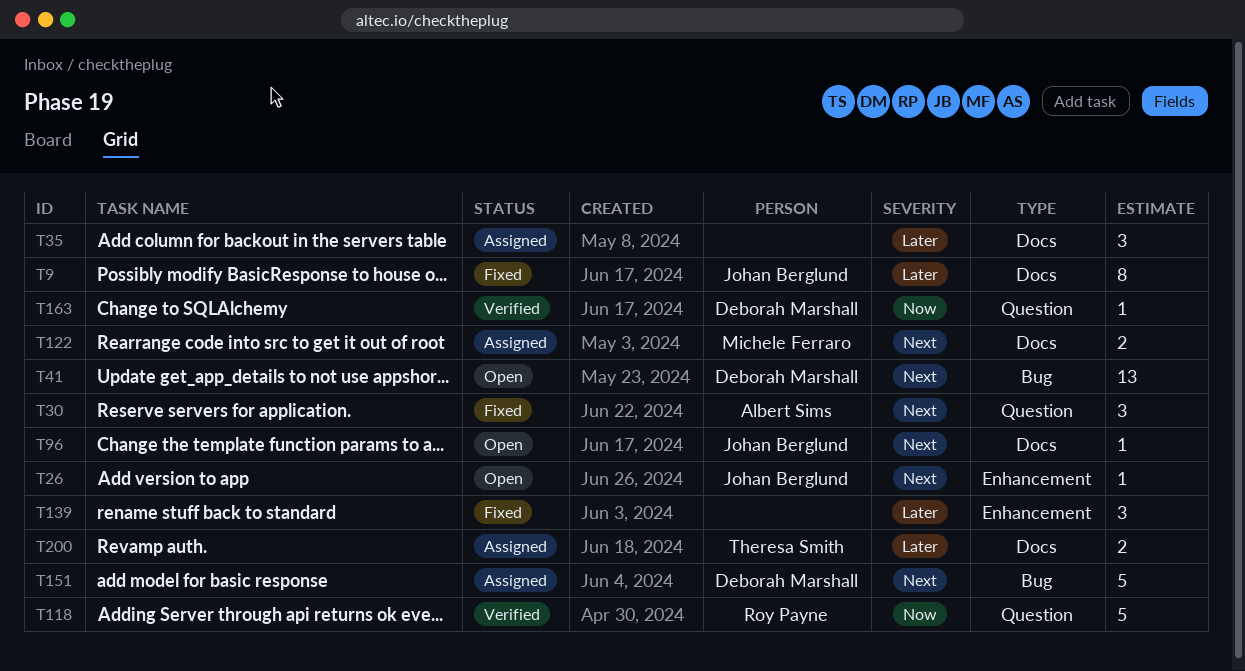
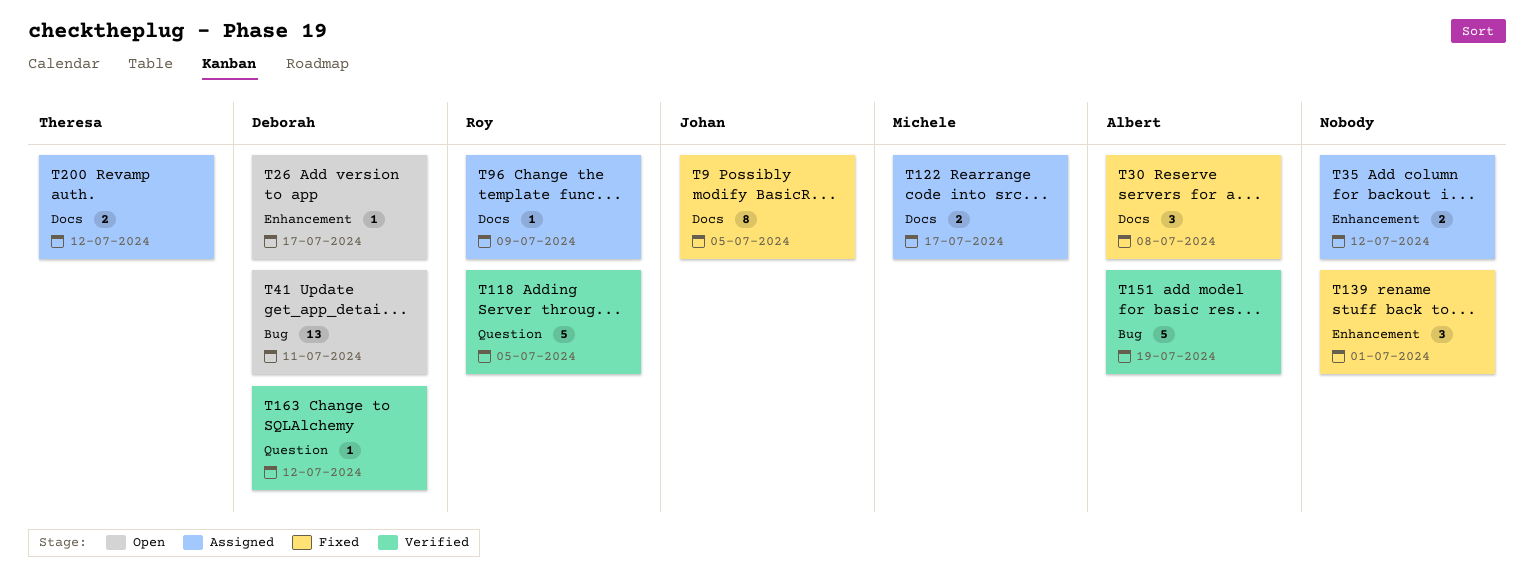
T26, owner: Johan Berglund -> Deborah Marshall
T30, label: Question -> Docs
T35, label: Docs -> Enhancement
T35, estimate: 3 -> 2
T96, status: Open -> Assigned
T96, owner: Johan Berglund -> Roy Payne
T151, status: Assigned -> Verified
T151, owner: Deborah Marshall -> Albert Sims

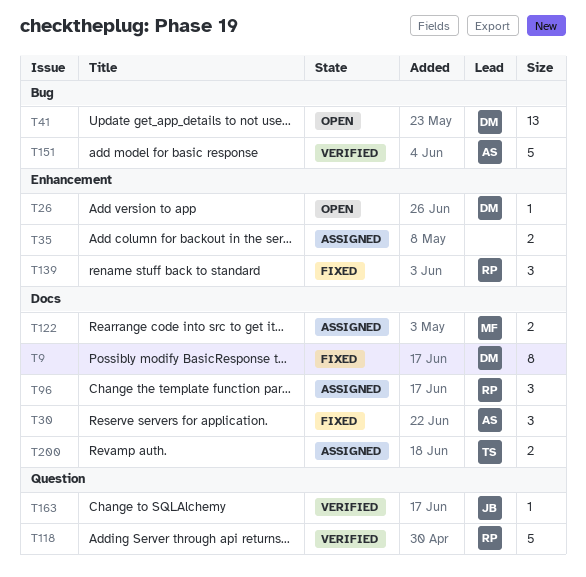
T9, owner: Johan -> Deborah
T96, estimate: 1 -> 3
T139, owner: none -> Roy
T163, owner: Deborah -> Johan

